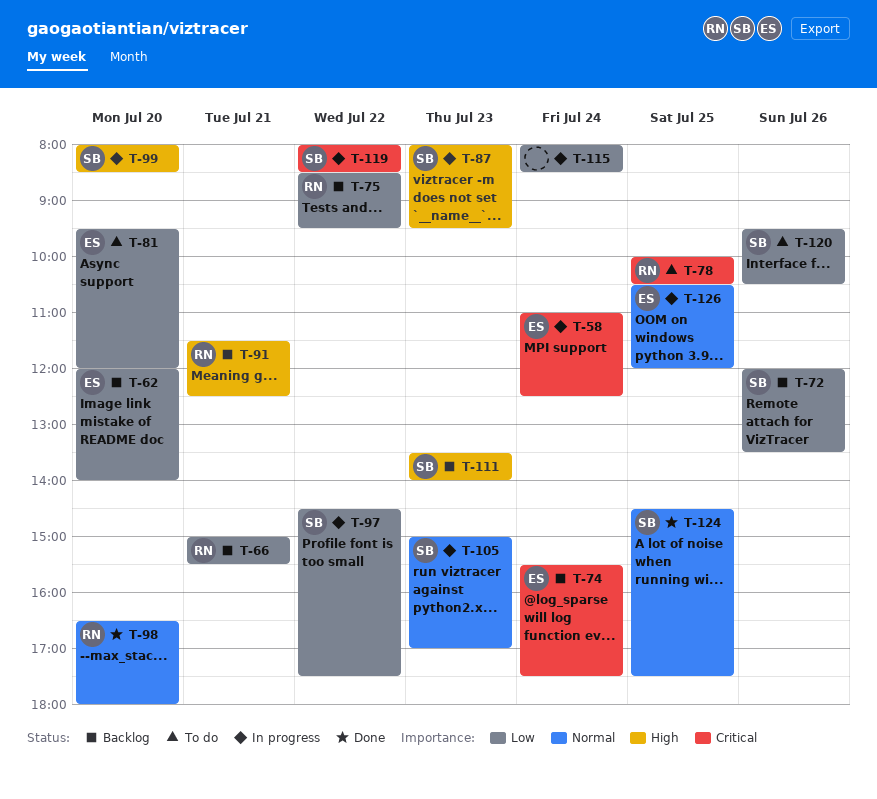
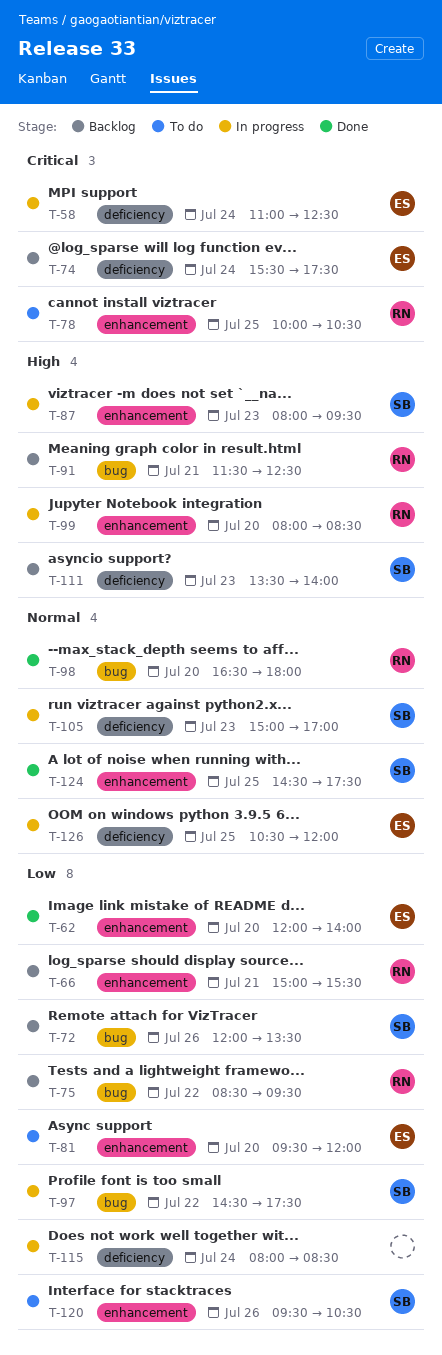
T-62, status: Backlog -> Done
T-99, owner: SB -> RN
T-119: present -> none

